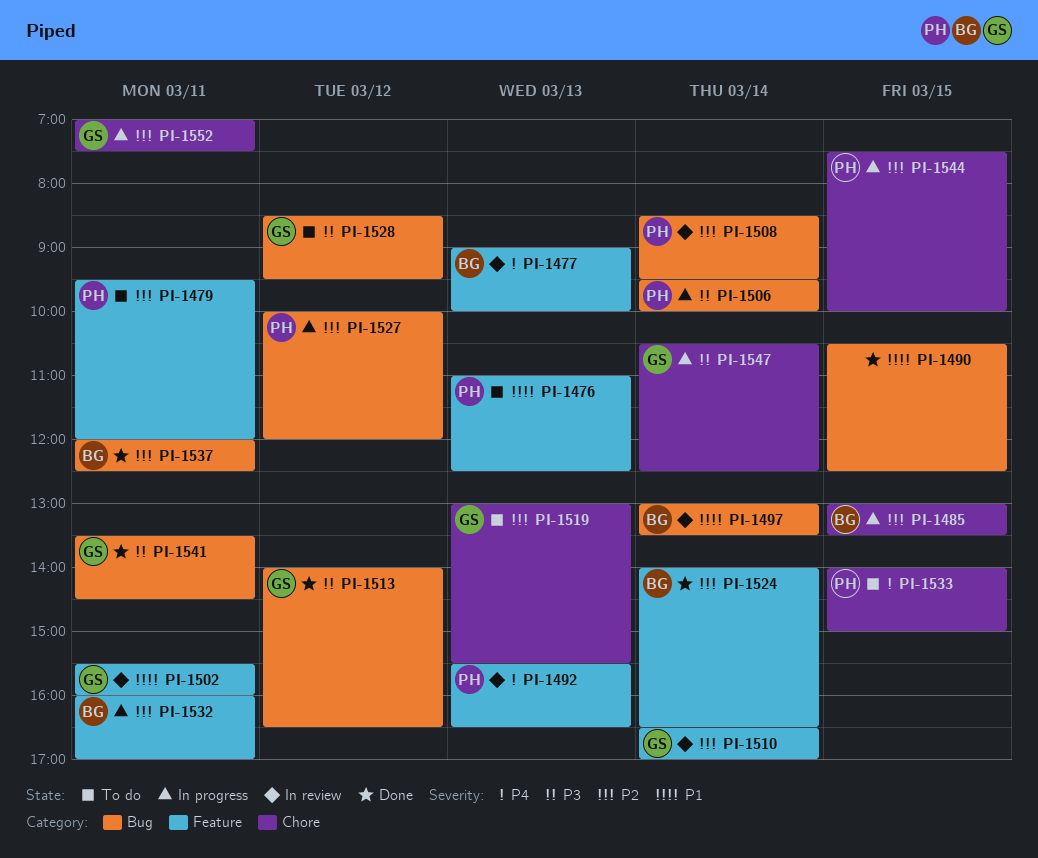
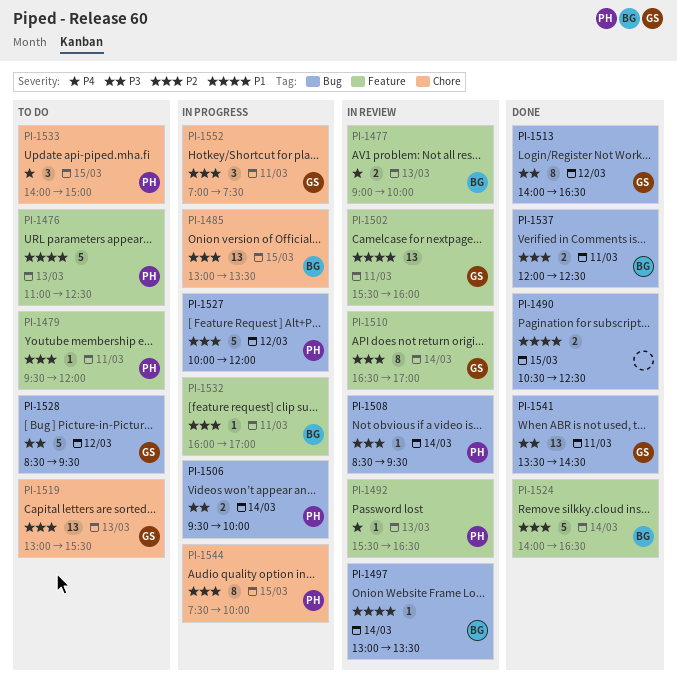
PI-1547: present -> none

